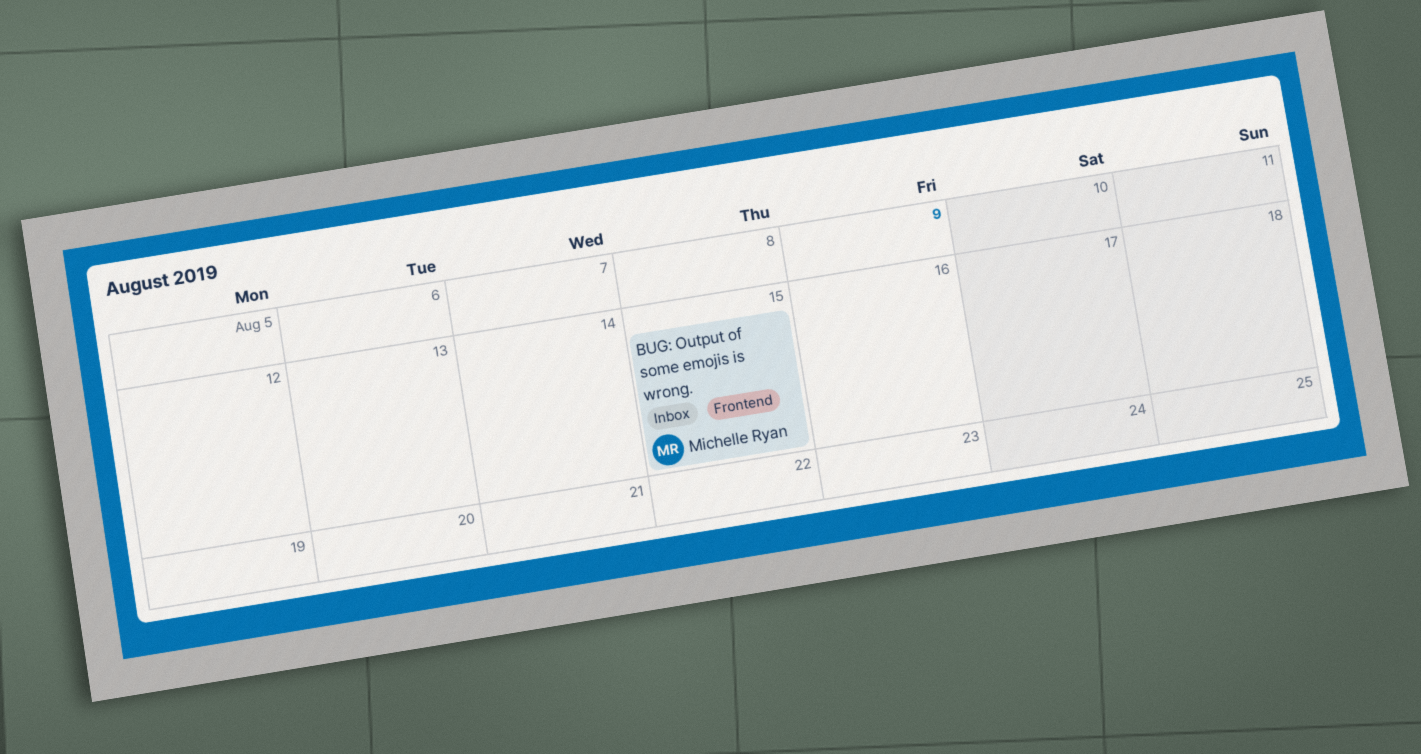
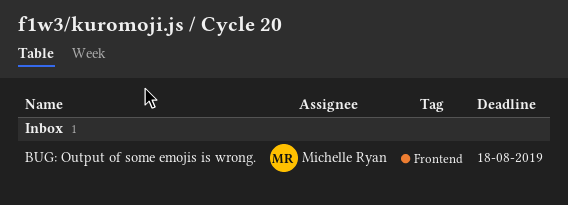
BUG: Output of some emojis is wrong., due: Aug 15 -> Aug 18

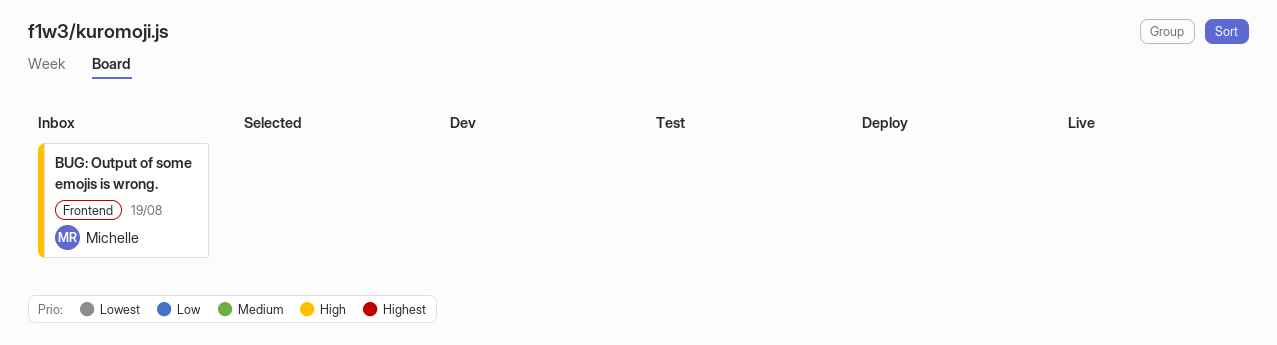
BUG: Output of some emojis is wrong., due: Aug 18 -> Aug 19

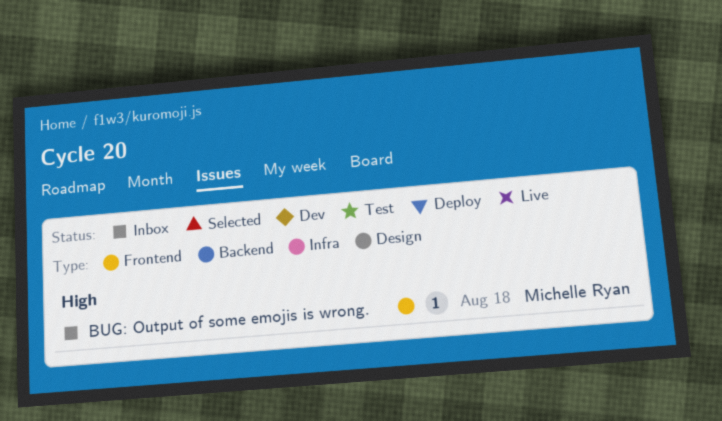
BUG: Output of some emojis is wrong., due: Aug 19 -> Aug 18

